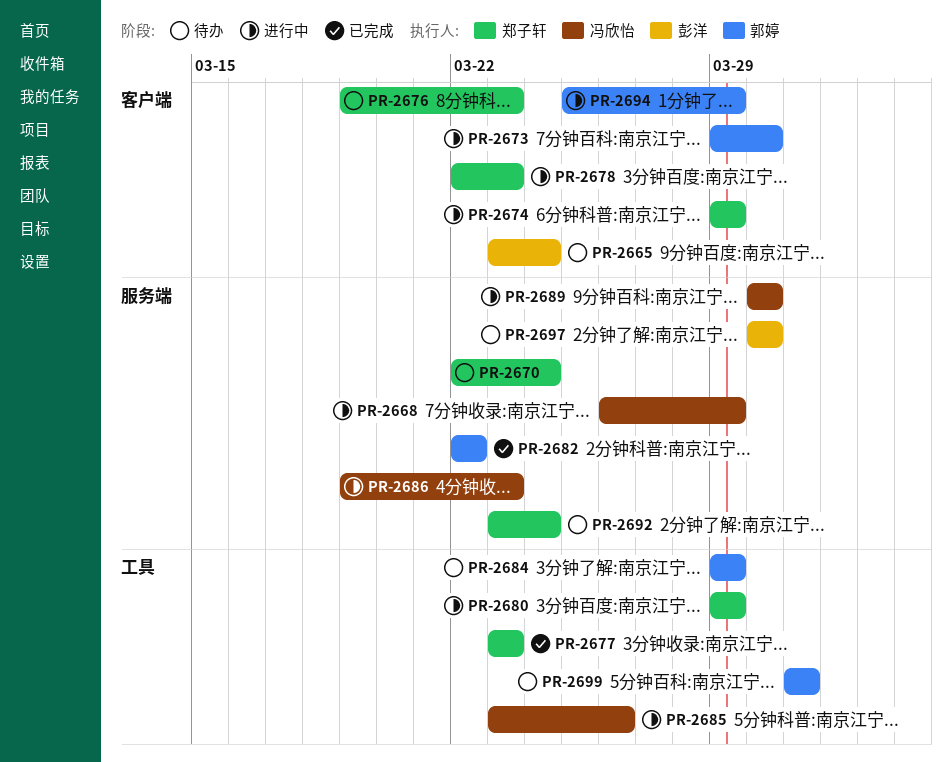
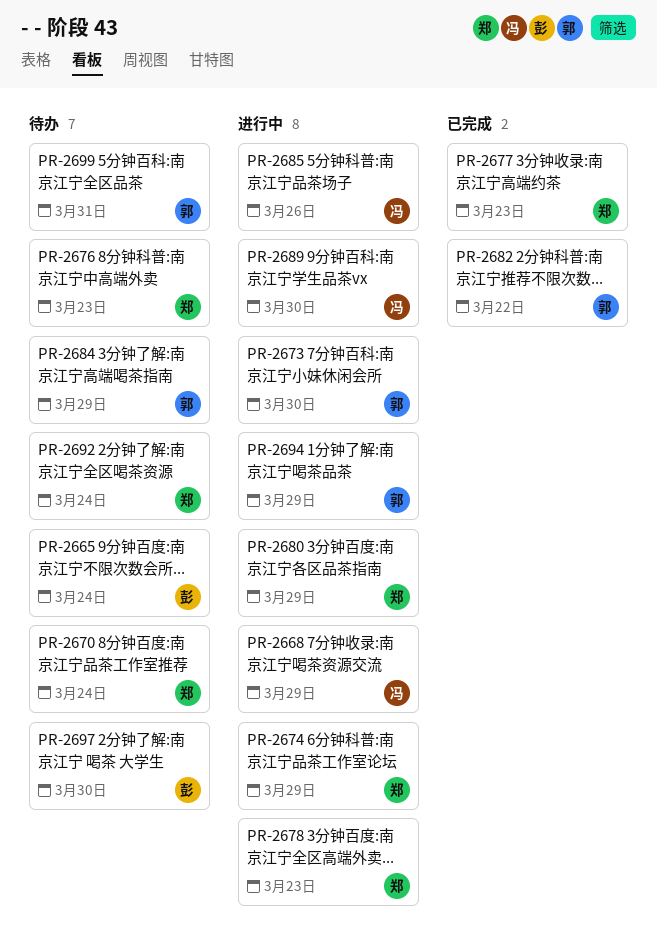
PR-2686: present -> none

